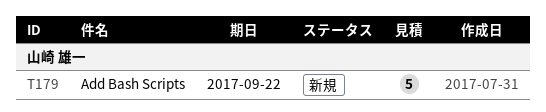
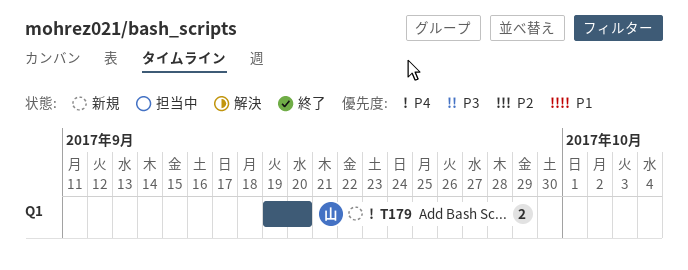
T179, estimate: 5 -> 2
T179, due: Sep 22 -> Sep 20

